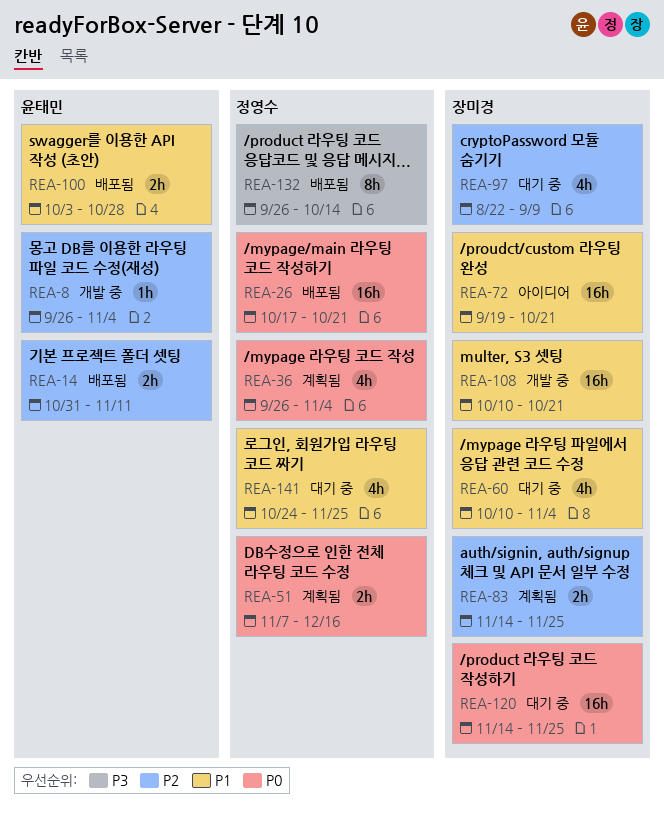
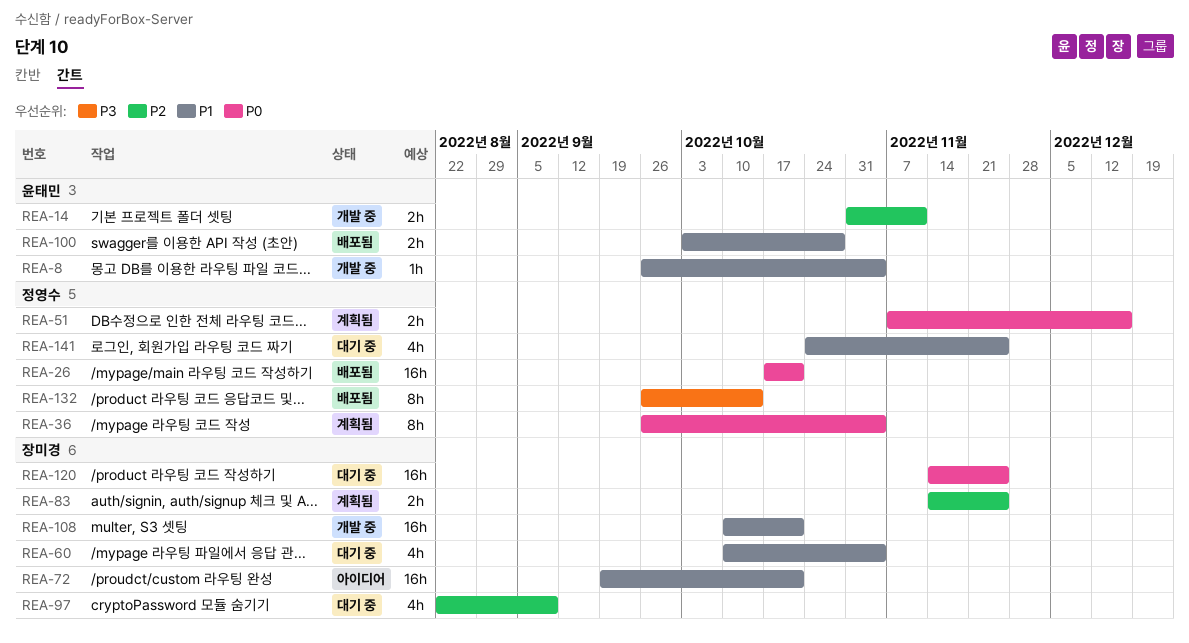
REA-8, priority: P2 -> P1
REA-14, status: 배포됨 -> 개발 중
REA-36, estimate: 4h -> 8h

